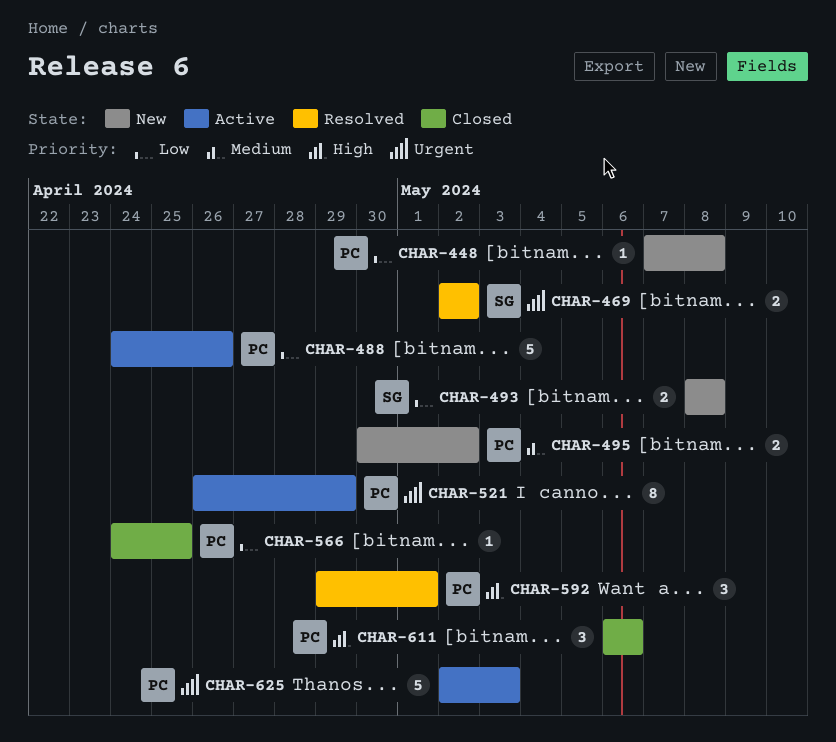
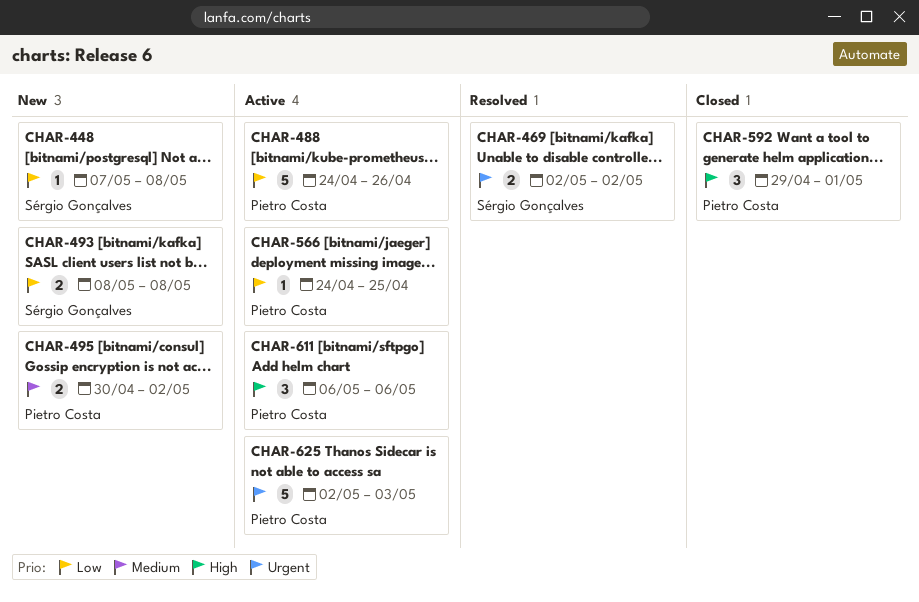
CHAR-448, owner: Pietro Costa -> Sérgio Gonçalves
CHAR-521: present -> none
CHAR-566, status: Closed -> Active
CHAR-592, status: Resolved -> Closed
CHAR-611, status: Closed -> Active

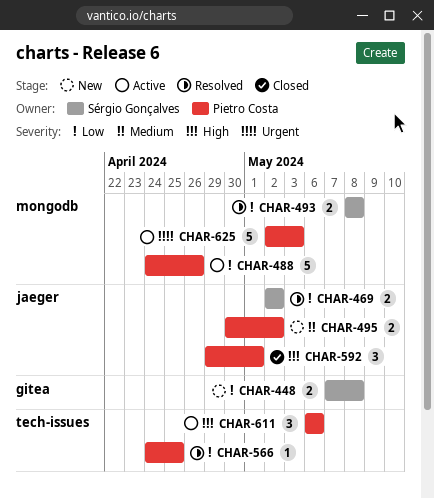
CHAR-448, estimate: 1 -> 2
CHAR-469, priority: Urgent -> Low
CHAR-493, status: New -> Resolved
CHAR-566, status: Active -> Resolved

